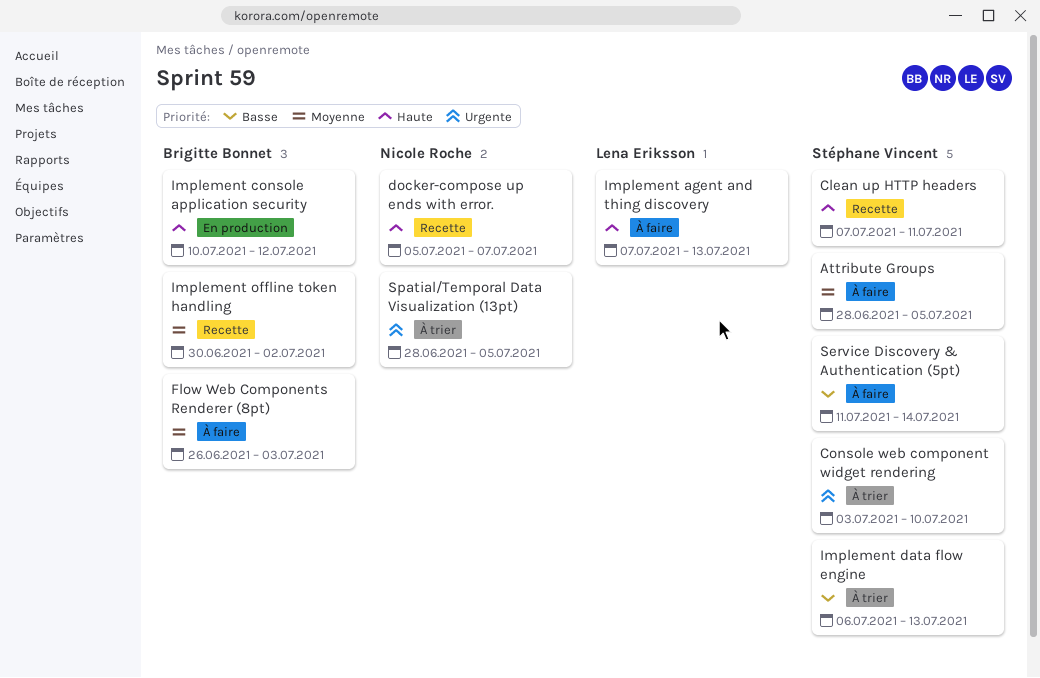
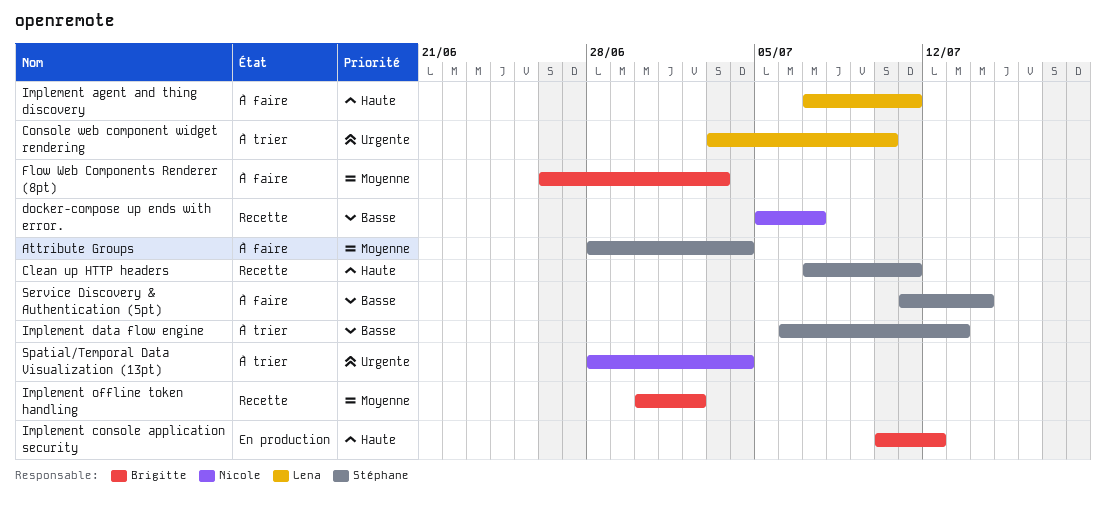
Attribute Groups, due: Jul 5 -> Jul 4
Console web component widget rendering, owner: Stéphane Vincent -> Lena Eriksson
docker-compose up ends with error., priority: Haute -> Basse
Implement agent and thing discovery, due: Jul 13 -> Jul 11
Spatial/Temporal Data Visualization (13pt), due: Jul 5 -> Jul 4

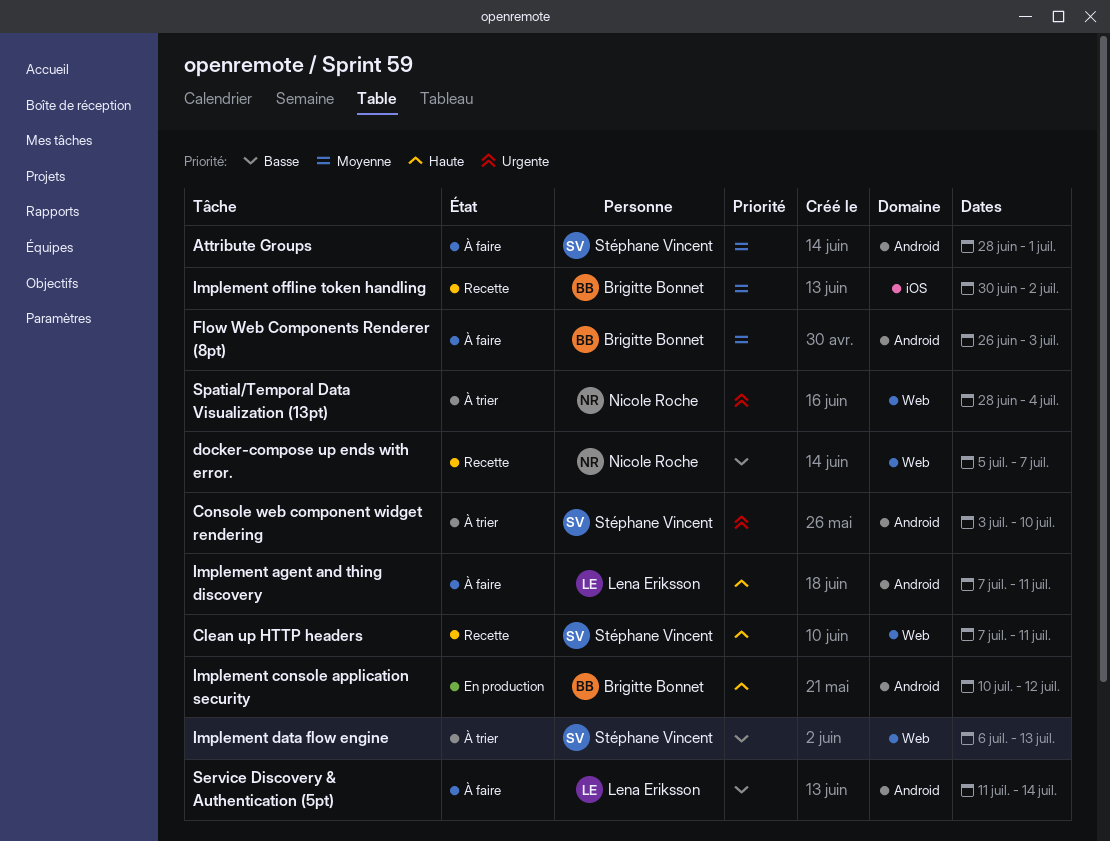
Attribute Groups, due: Jul 4 -> Jul 1
Console web component widget rendering, owner: Lena Eriksson -> Stéphane Vincent
Service Discovery & Authentication (5pt), owner: Stéphane Vincent -> Lena Eriksson

